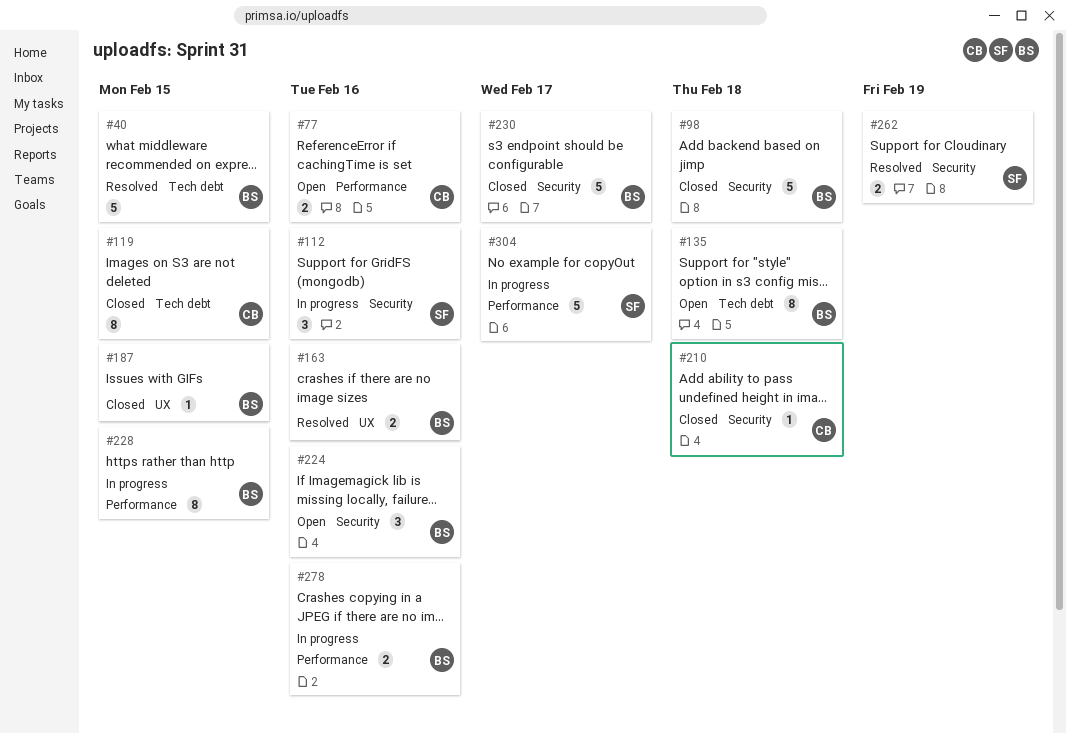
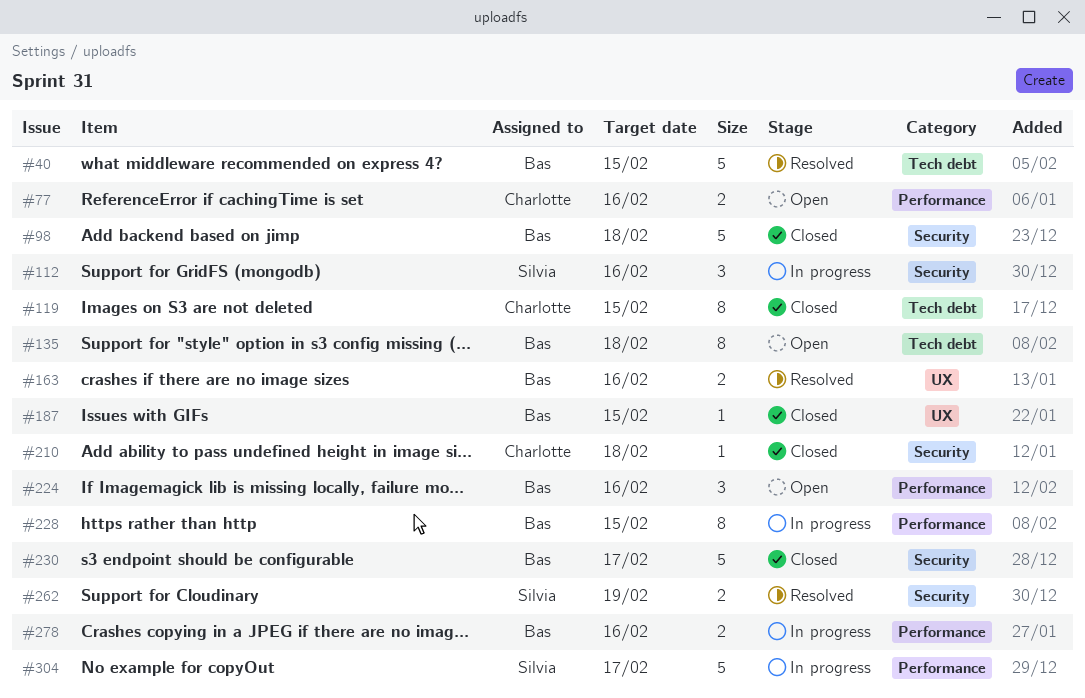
#224, label: Security -> Performance

